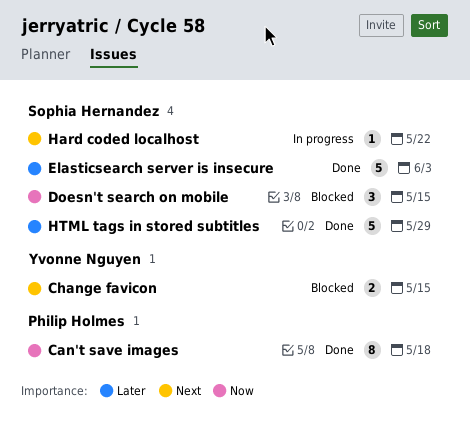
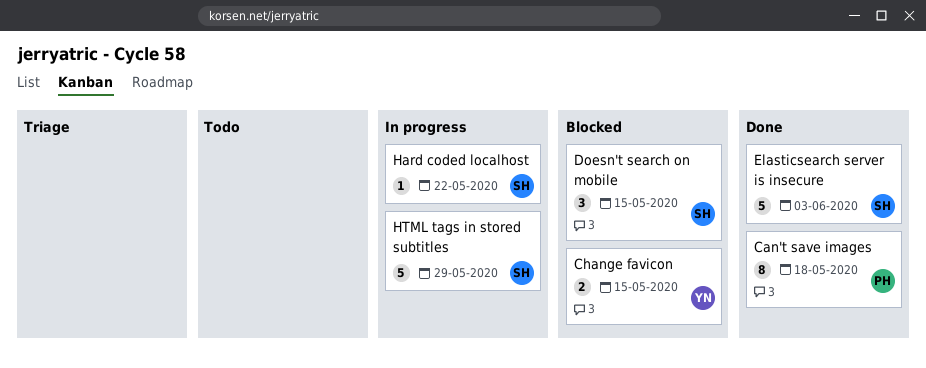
HTML tags in stored subtitles, status: Done -> In progress

